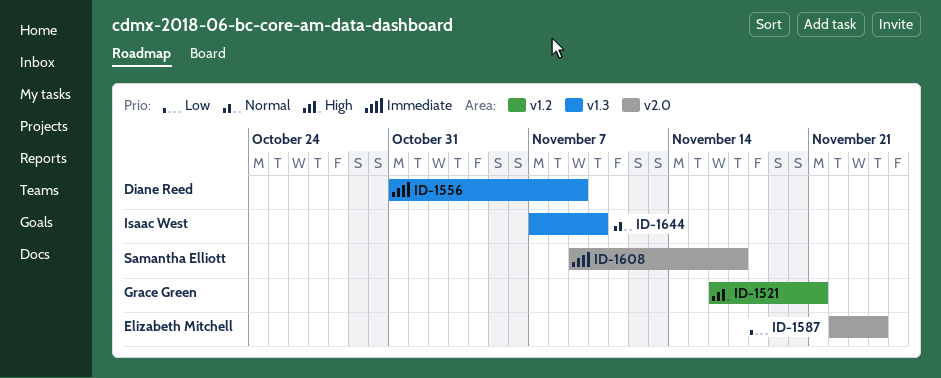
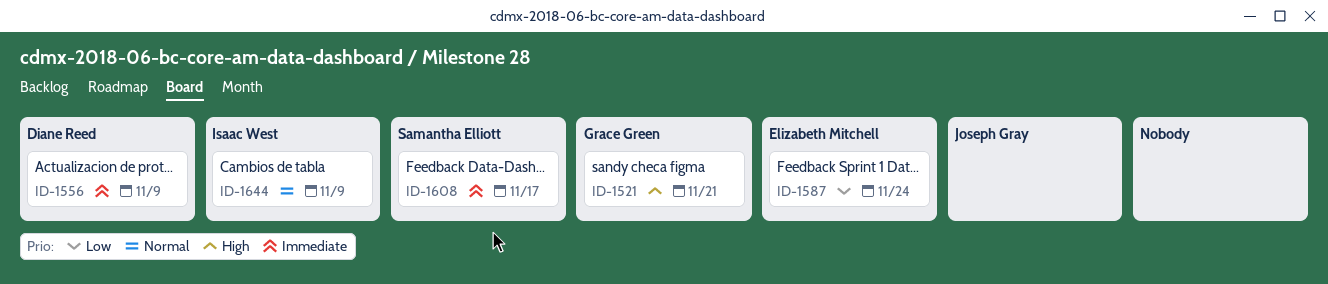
ID-1644, due: Nov 10 -> Nov 9

